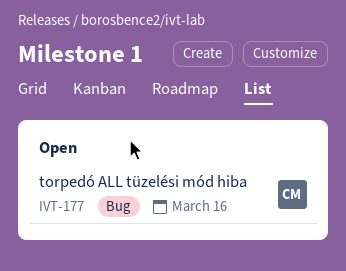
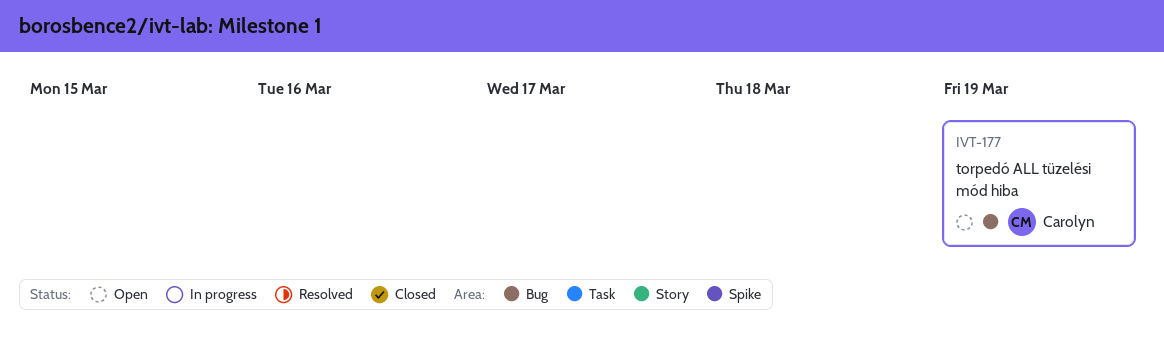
IVT-177, due: Mar 16 -> Mar 19

